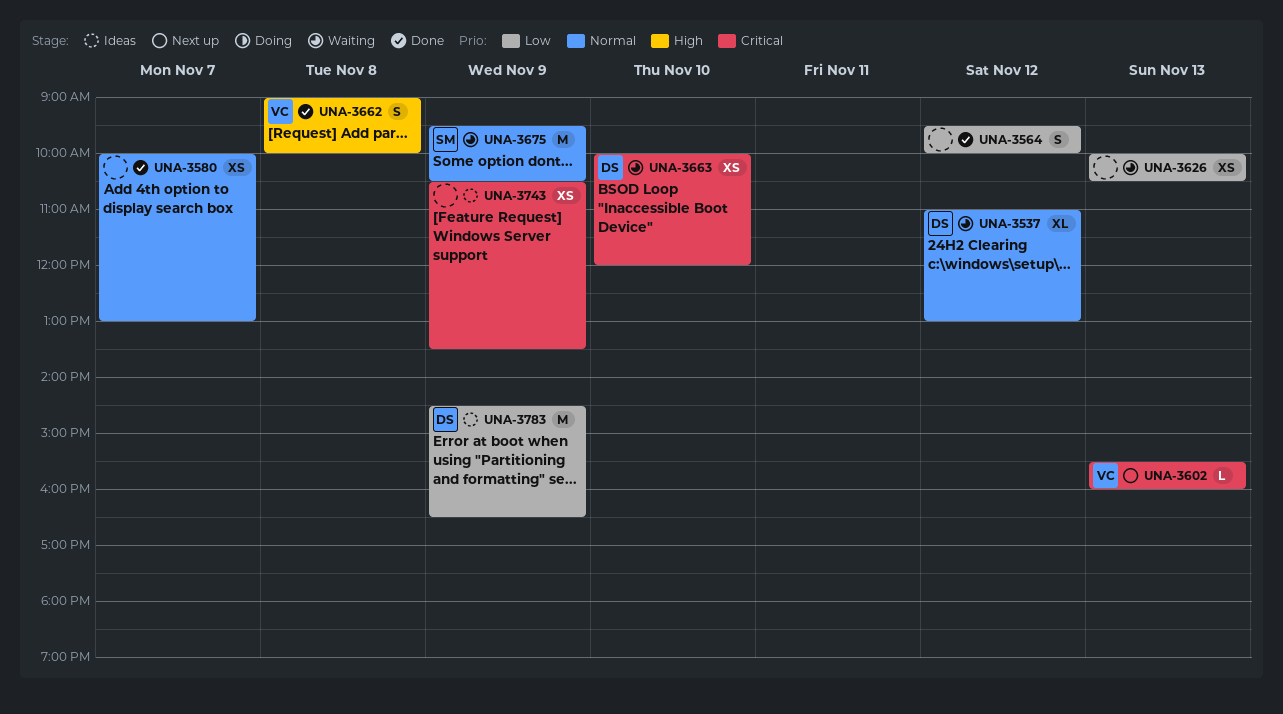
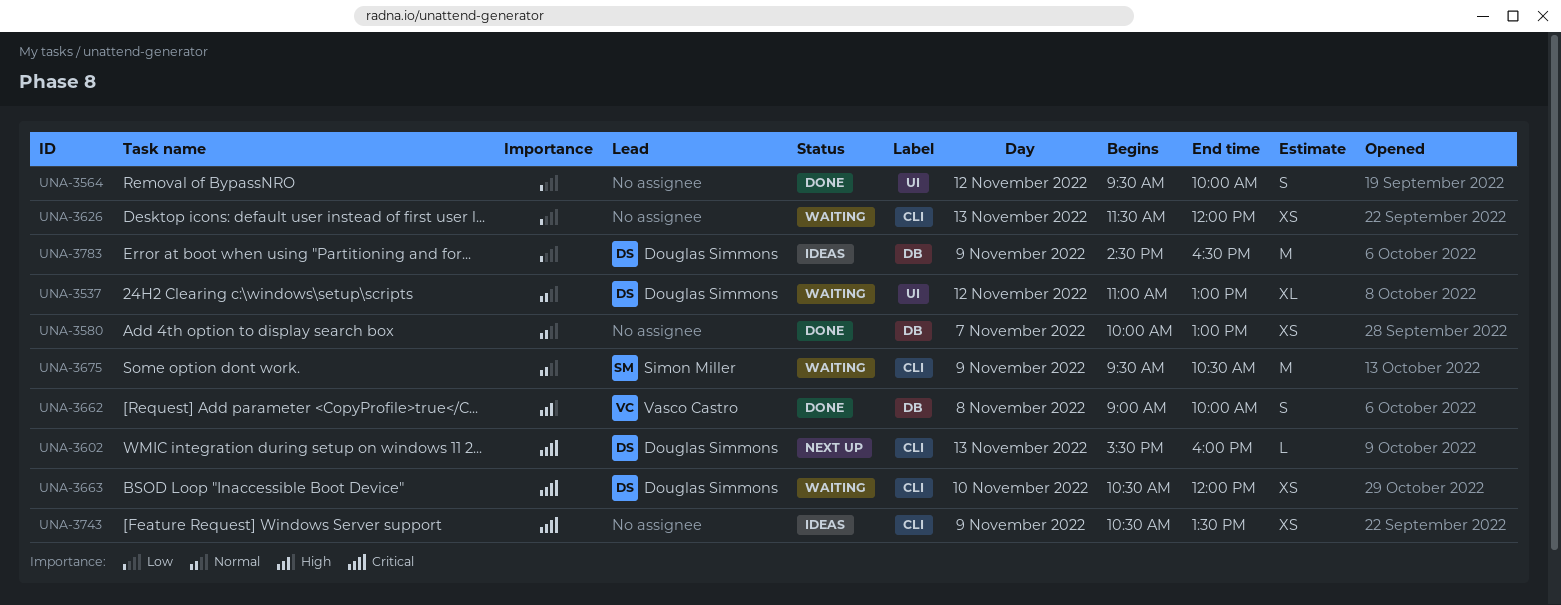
UNA-3602, owner: Vasco Castro -> Douglas Simmons
UNA-3626, begins: 10:00 -> 11:30
UNA-3626, ends: 10:30 -> 12:00
UNA-3663, begins: 10:00 -> 10:30

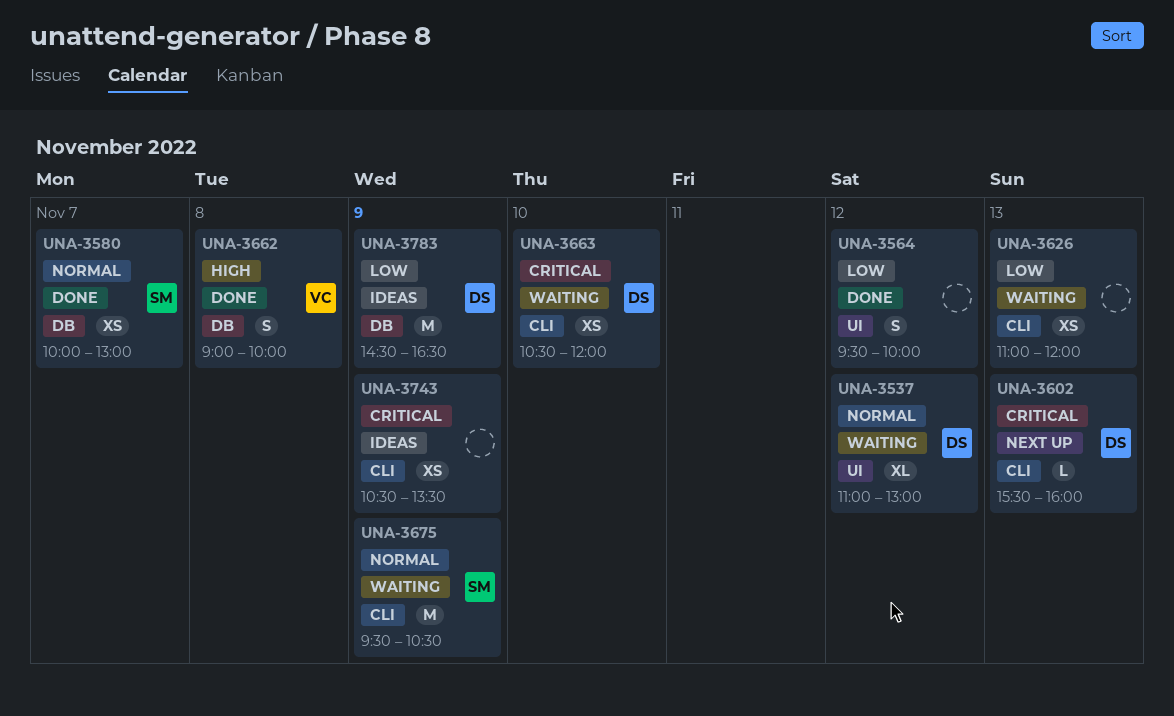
UNA-3580, owner: none -> Simon Miller
UNA-3626, begins: 11:30 -> 11:00

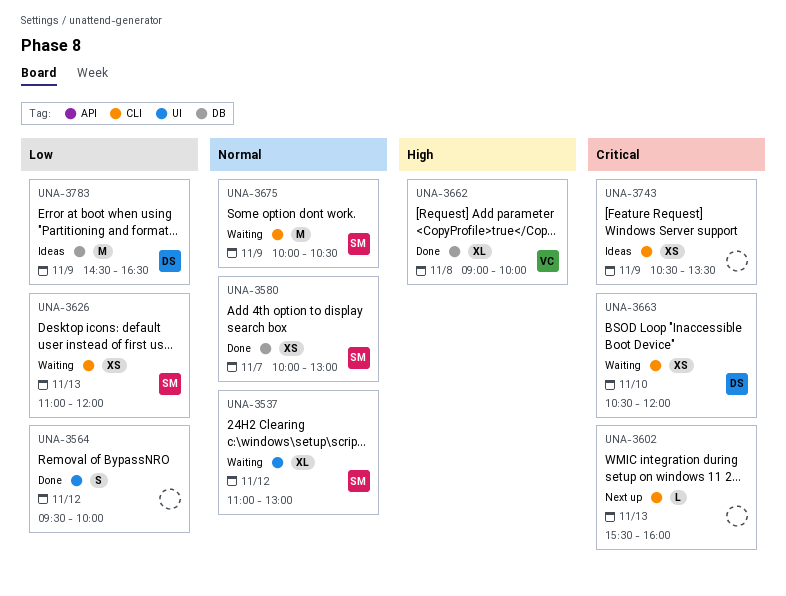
UNA-3537, owner: DS -> SM
UNA-3602, owner: DS -> none
UNA-3626, owner: none -> SM
UNA-3662, estimate: S -> XL
UNA-3675, begins: 09:30 -> 10:00

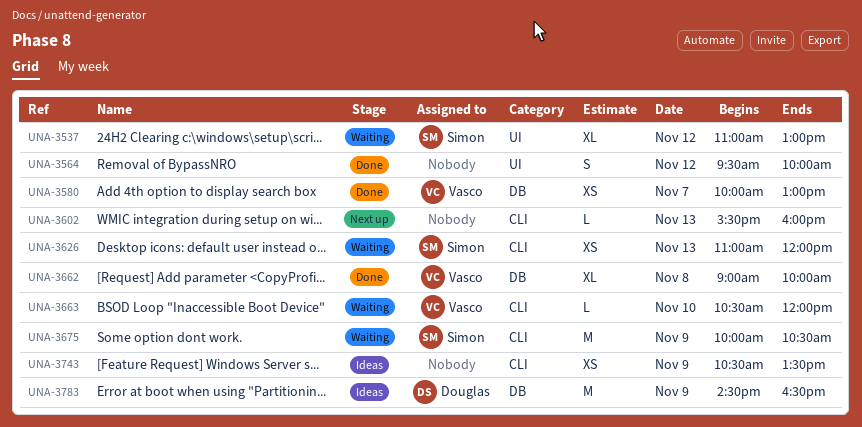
UNA-3580, owner: Simon -> Vasco
UNA-3663, owner: Douglas -> Vasco
UNA-3663, estimate: XS -> L

